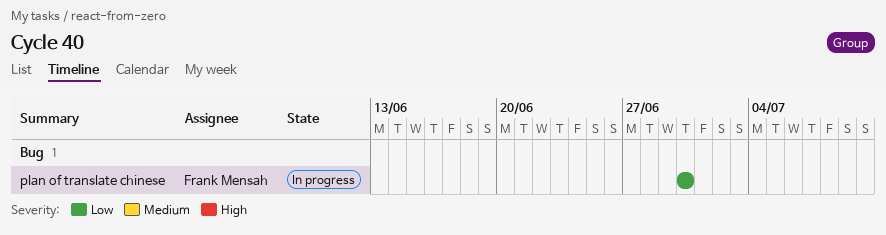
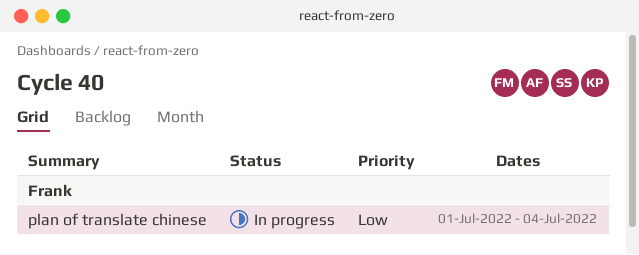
plan of translate chinese, start: Jun 30 -> Jul 1
plan of translate chinese, due: Jun 30 -> Jul 4

